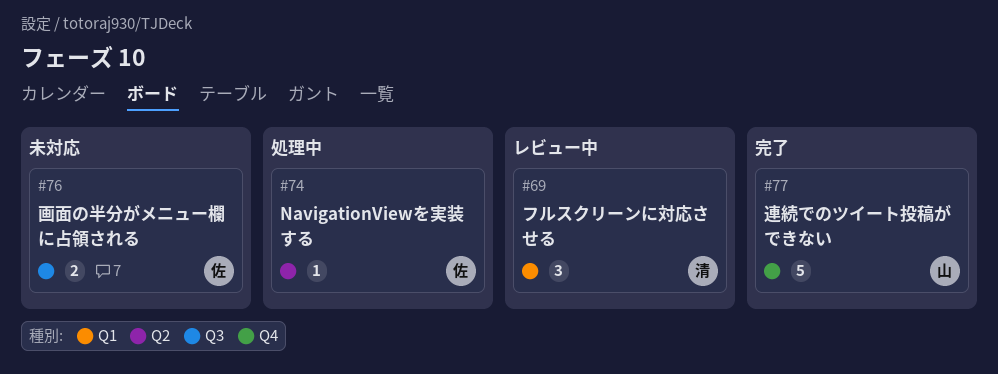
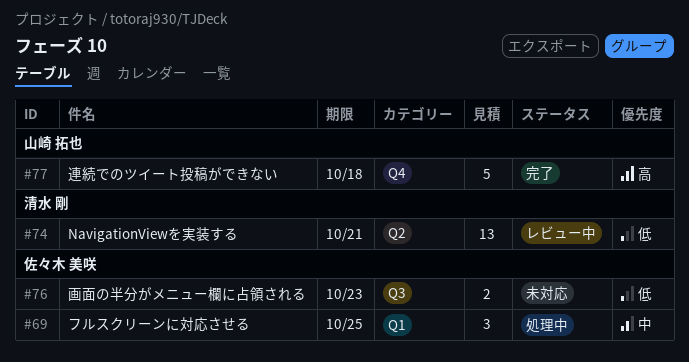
#69, status: レビュー中 -> 処理中
#69, owner: 清水 剛 -> 佐々木 美咲
#74, status: 処理中 -> レビュー中
#74, owner: 佐々木 美咲 -> 清水 剛
#74, estimate: 1 -> 13

